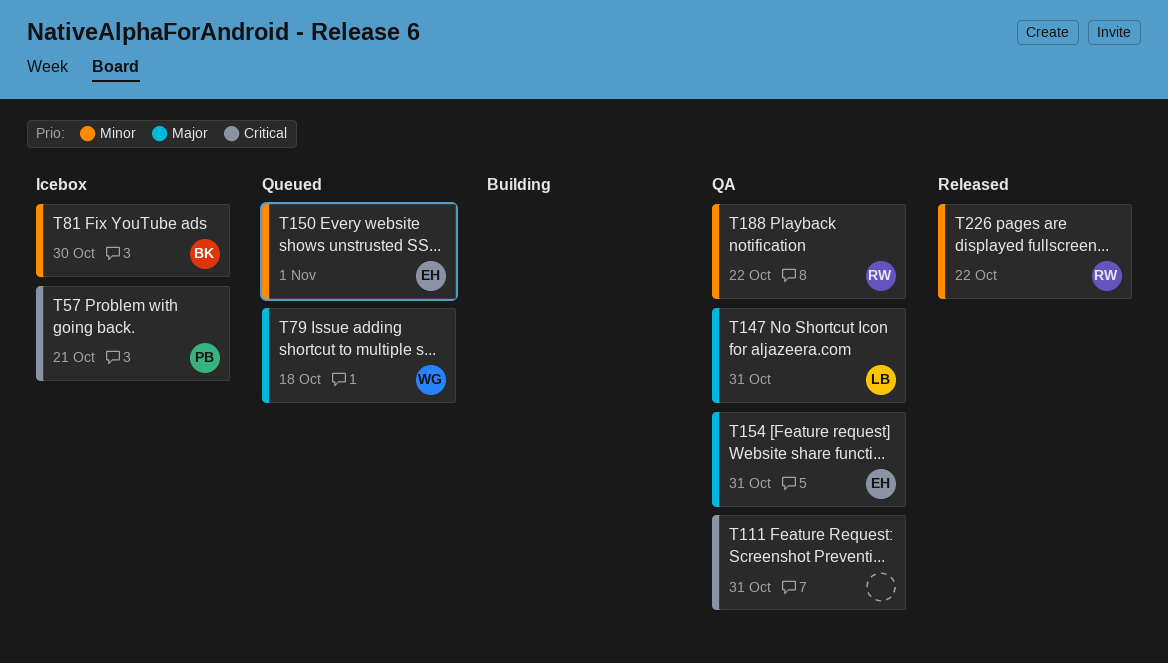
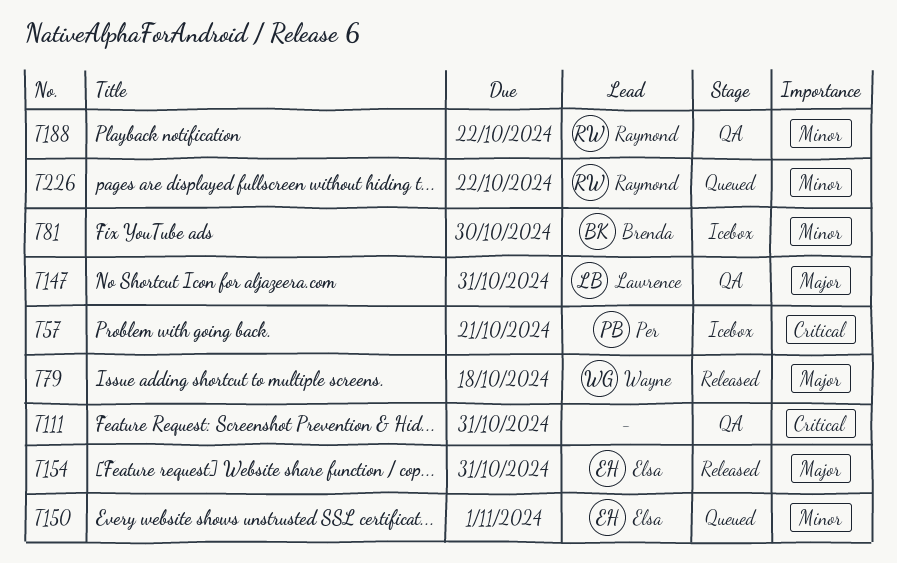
T79, status: Queued -> Released
T154, status: QA -> Released
T226, status: Released -> Queued

